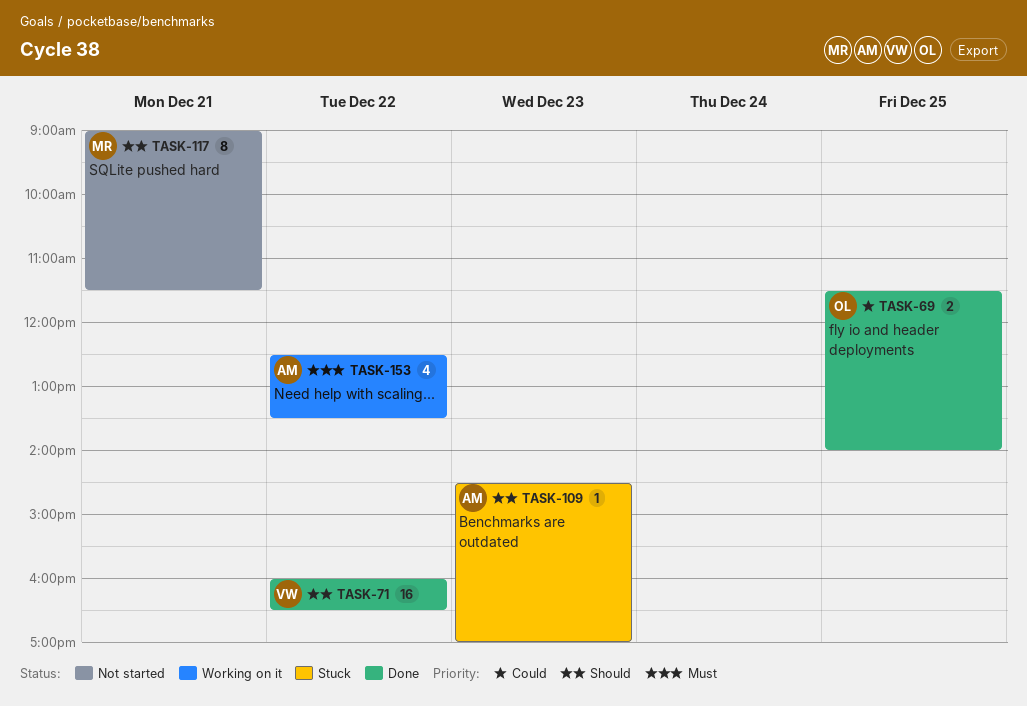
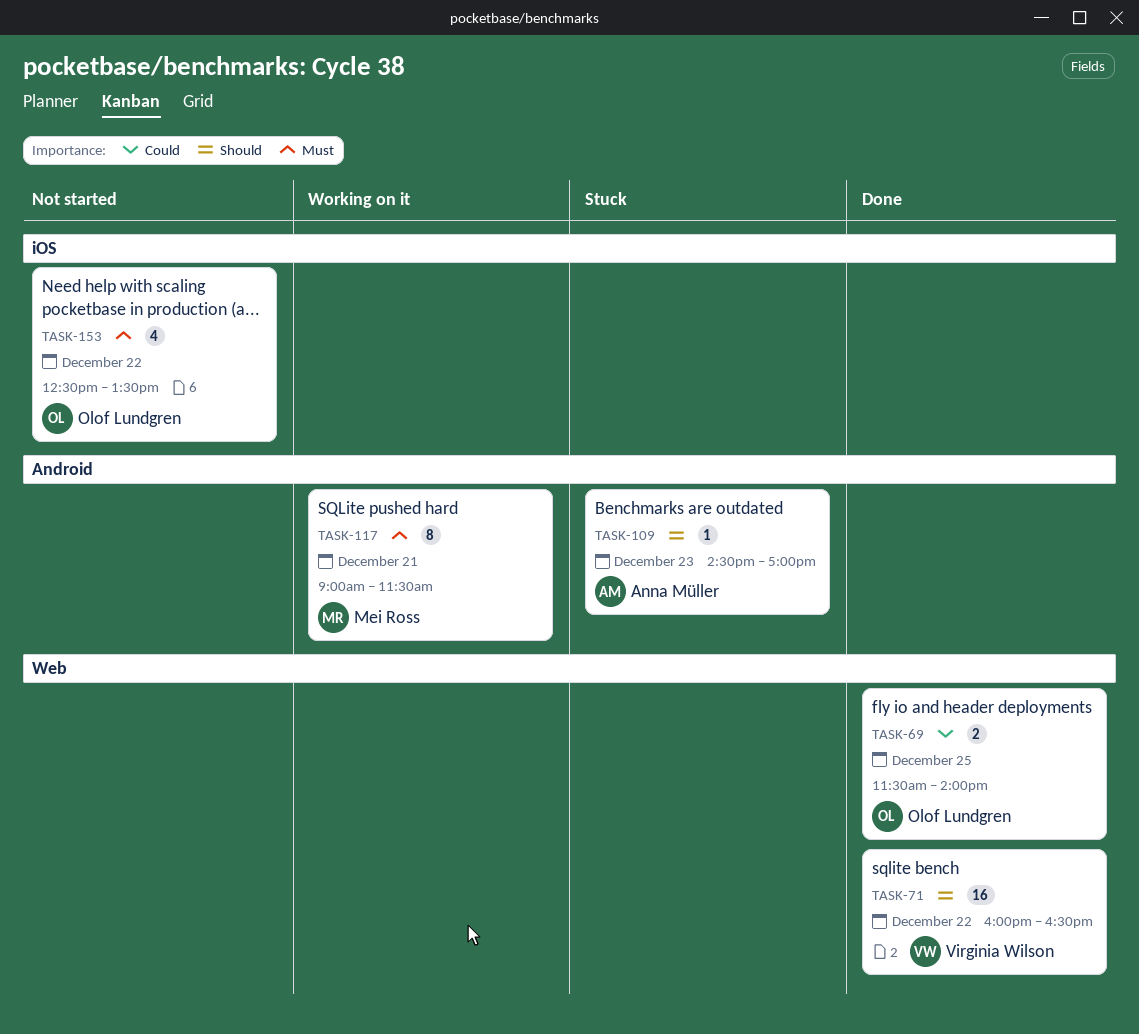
TASK-117, status: Not started -> Working on it
TASK-117, priority: Should -> Must
TASK-153, status: Working on it -> Not started
TASK-153, owner: Anna Müller -> Olof Lundgren

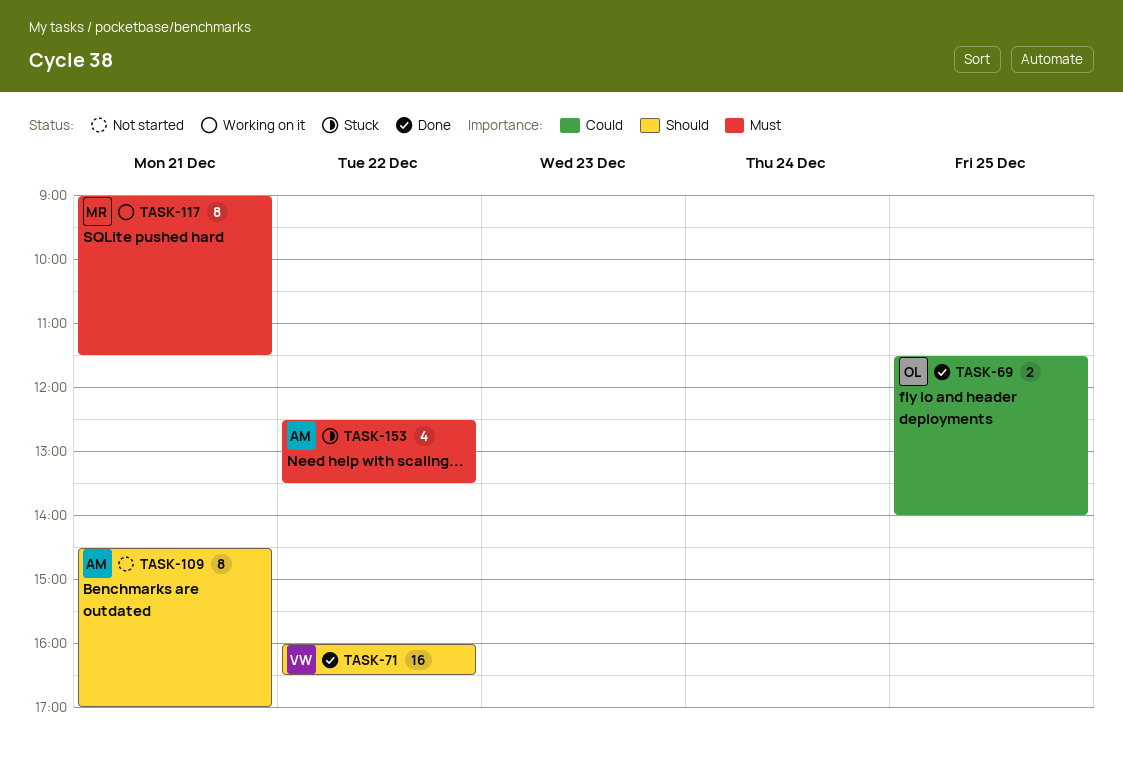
TASK-109, status: Stuck -> Not started
TASK-109, estimate: 1 -> 8
TASK-109, day: Dec 23 -> Dec 21
TASK-153, status: Not started -> Stuck
TASK-153, owner: Olof Lundgren -> Anna Müller

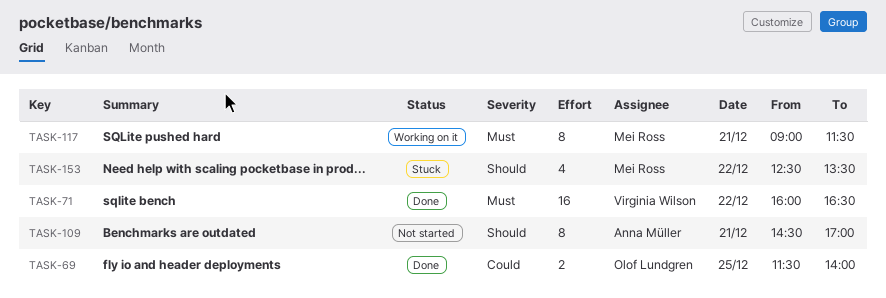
TASK-71, priority: Should -> Must
TASK-153, owner: Anna Müller -> Mei Ross
TASK-153, priority: Must -> Should

